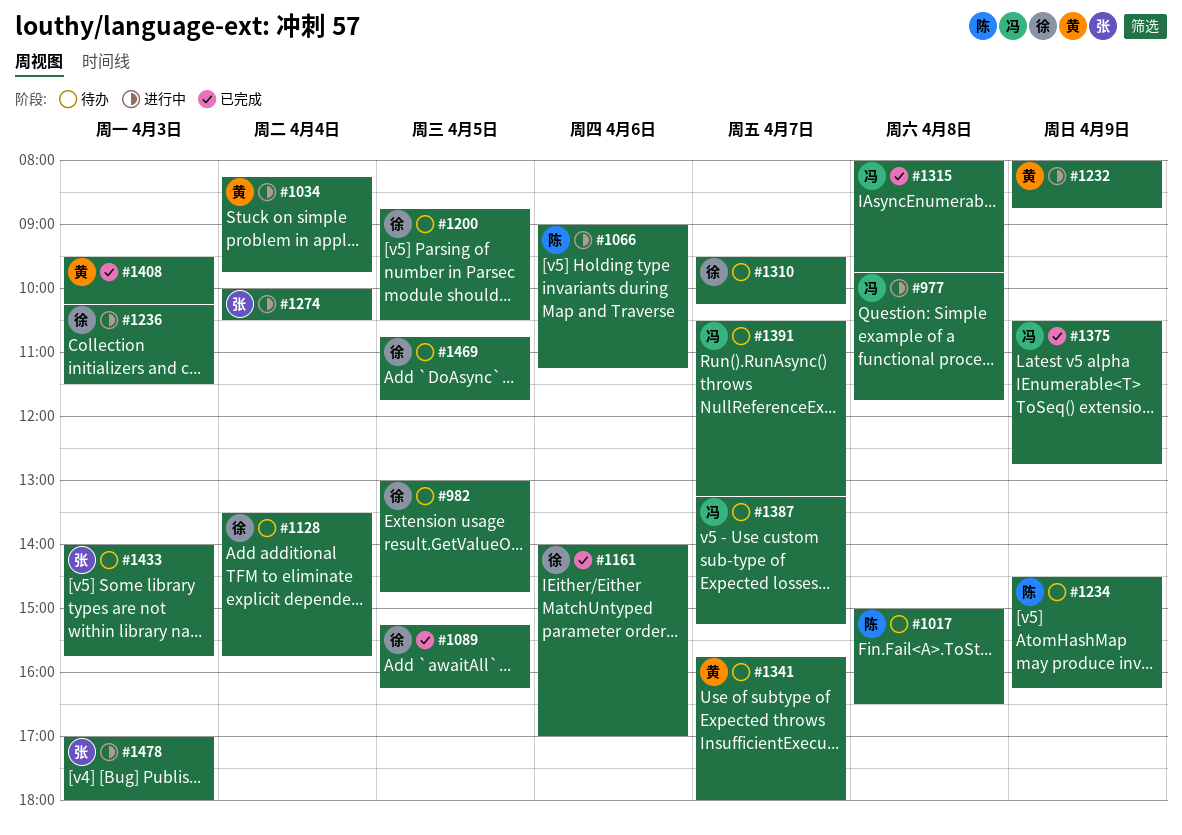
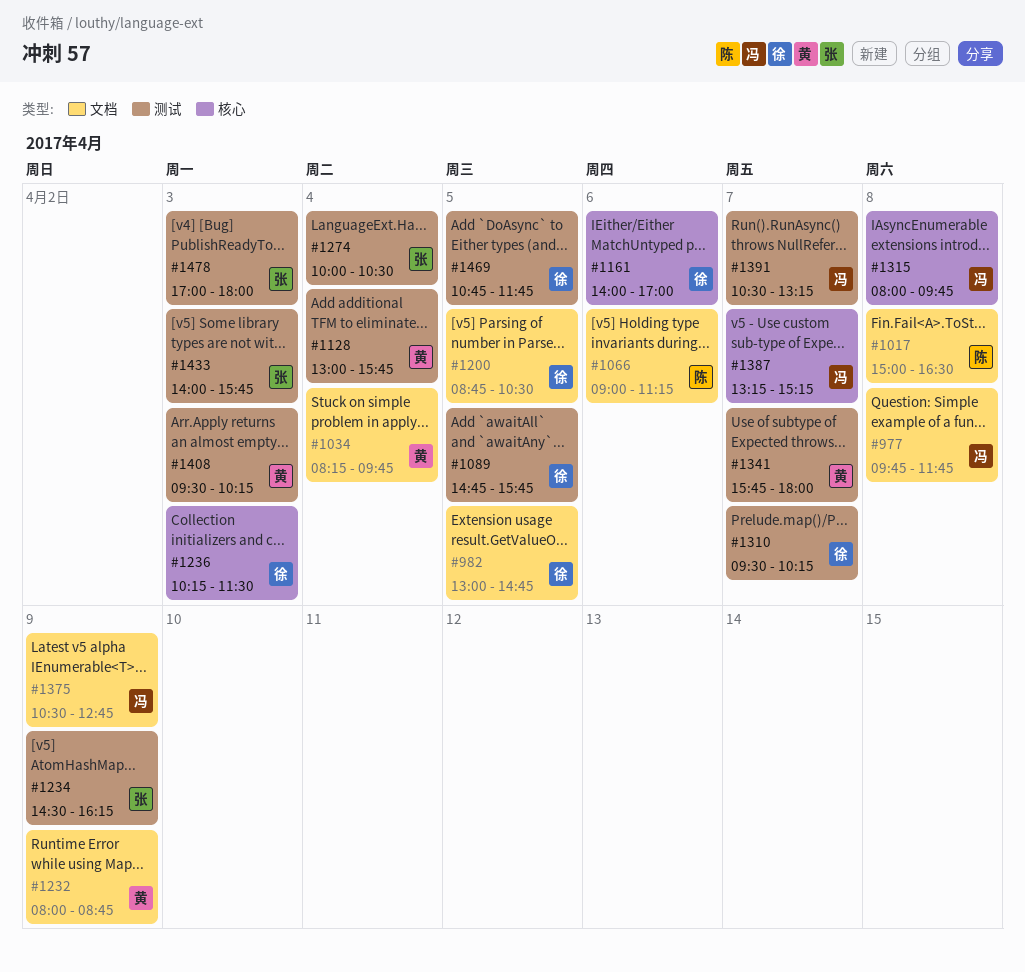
#1089, begins: 15:15 -> 14:45
#1089, ends: 16:15 -> 15:45
#1128, owner: 徐 -> 黄
#1128, begins: 13:30 -> 13:00
#1234, owner: 陈 -> 张

